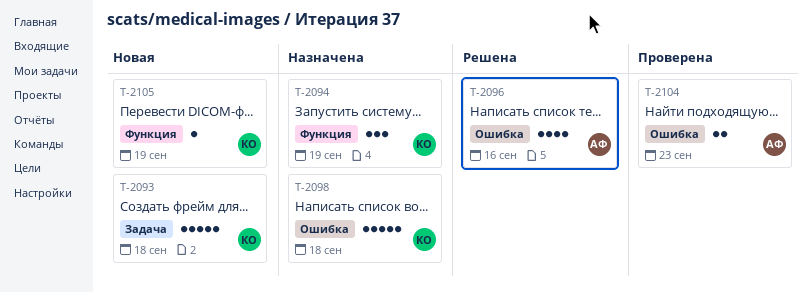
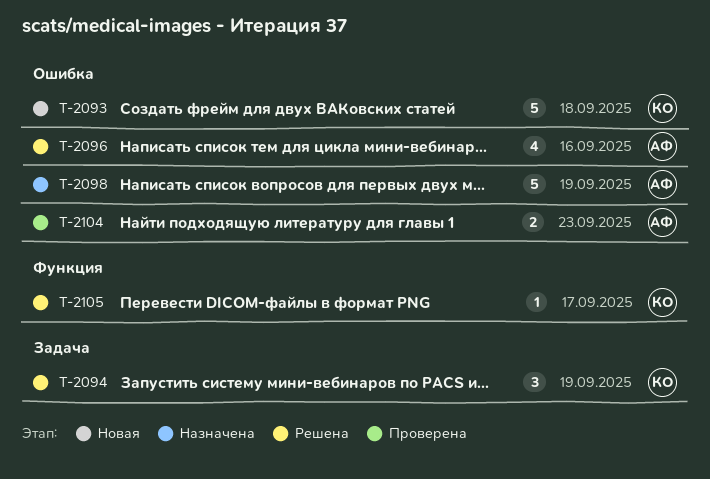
T-2093, label: Задача -> Ошибка
T-2094, status: Назначена -> Решена
T-2094, label: Функция -> Задача
T-2098, owner: КО -> АФ
T-2098, due: Sep 18 -> Sep 19
T-2105, status: Новая -> Решена
T-2105, due: Sep 19 -> Sep 17

